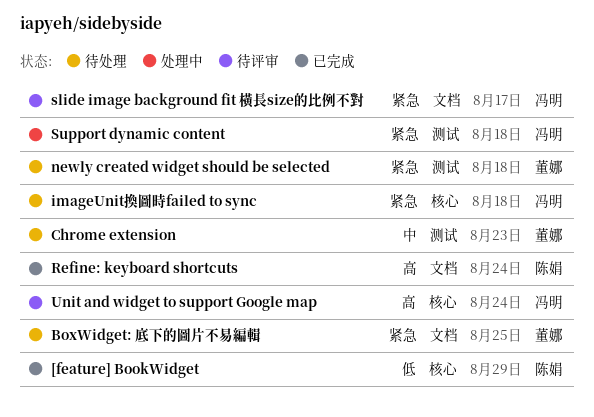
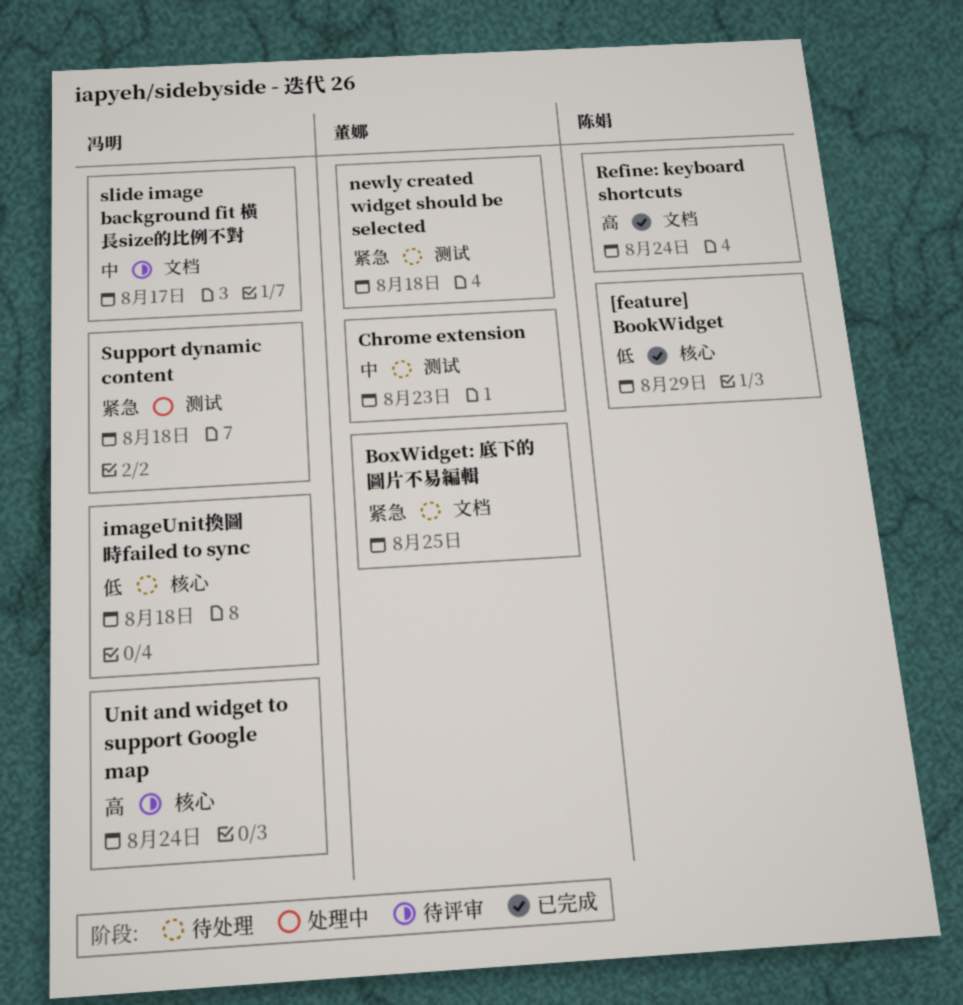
imageUnit換圖時failed to sync, priority: 紧急 -> 低
slide image background fit 橫長size的比例不對, priority: 紧急 -> 中

